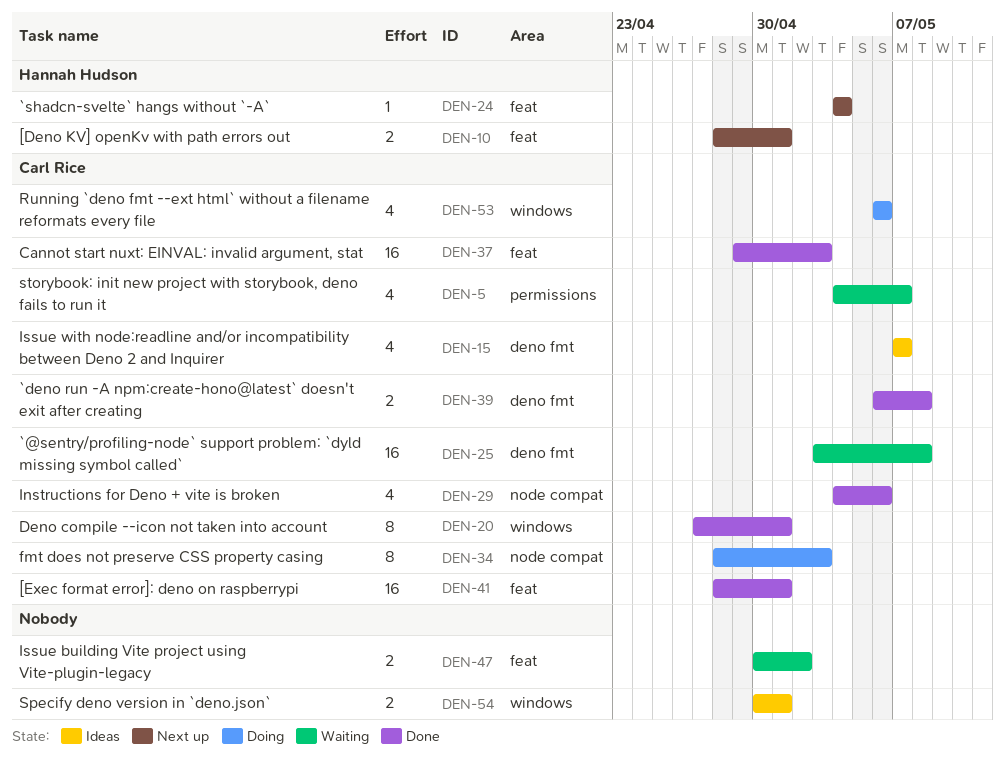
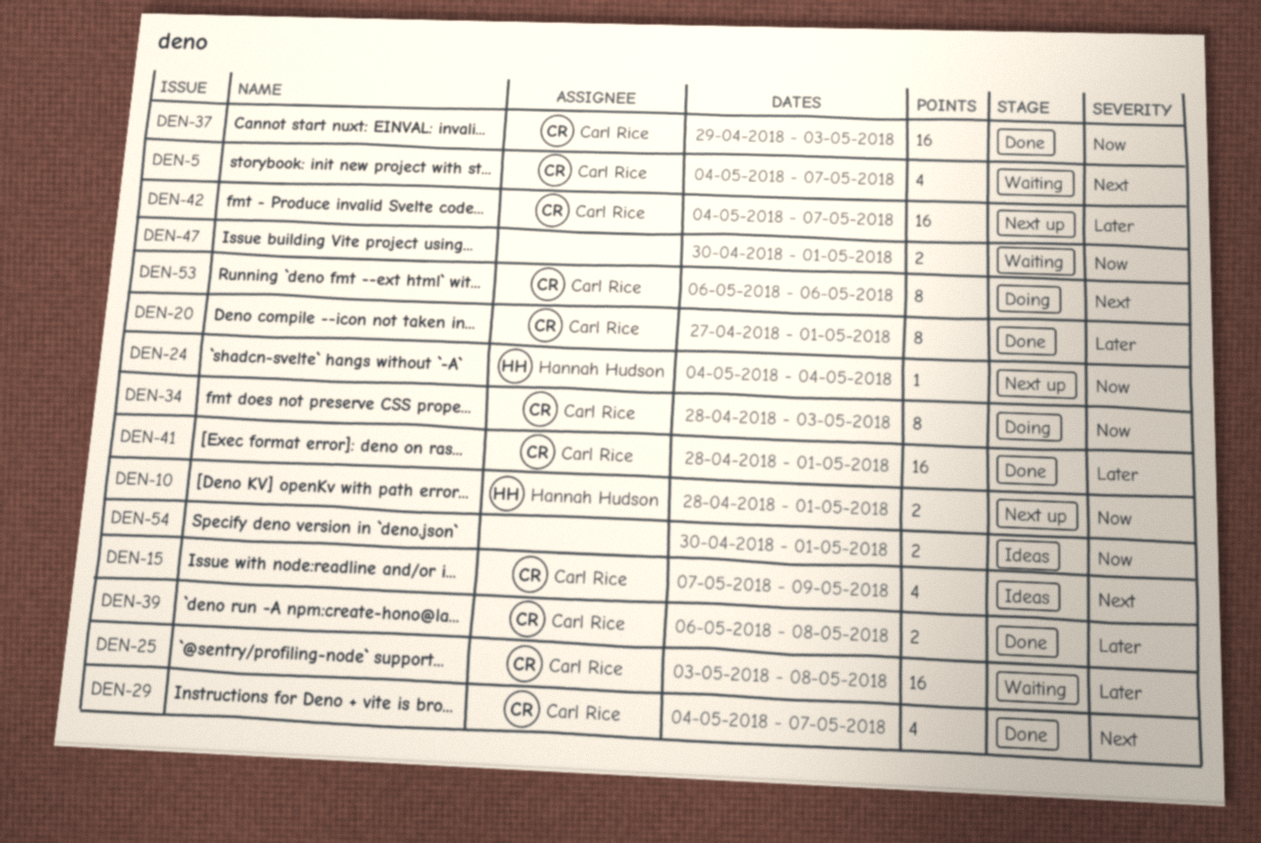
DEN-15, due: May 7 -> May 9
DEN-29, due: May 6 -> May 7
DEN-42: none -> present
DEN-47, due: May 2 -> May 1
DEN-53, estimate: 4 -> 8

